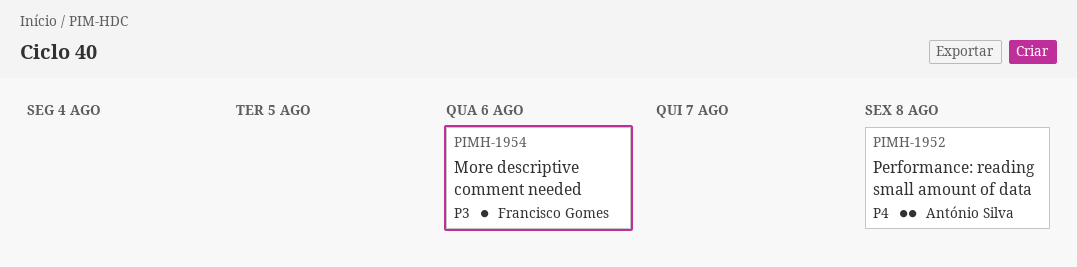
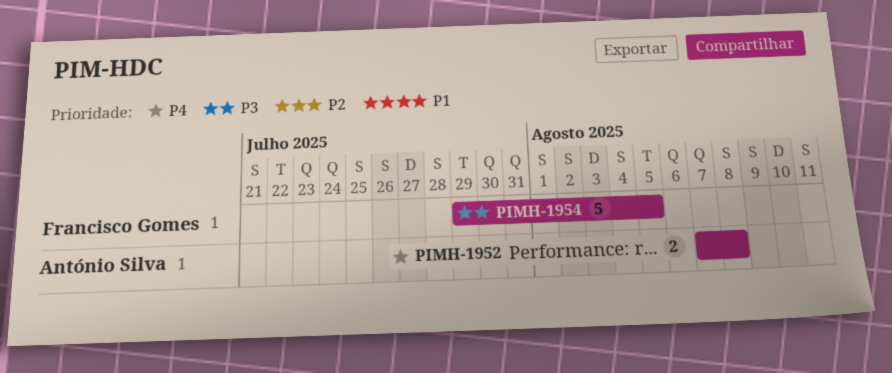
PIMH-1954, estimate: 1 -> 5
PIMH-1954, due: Aug 6 -> Aug 5

